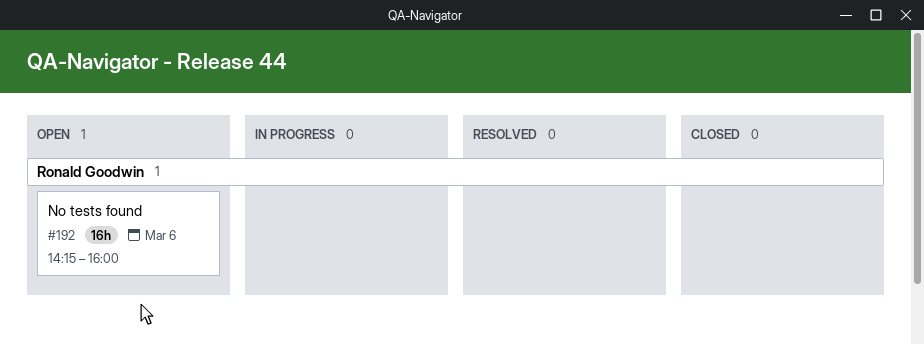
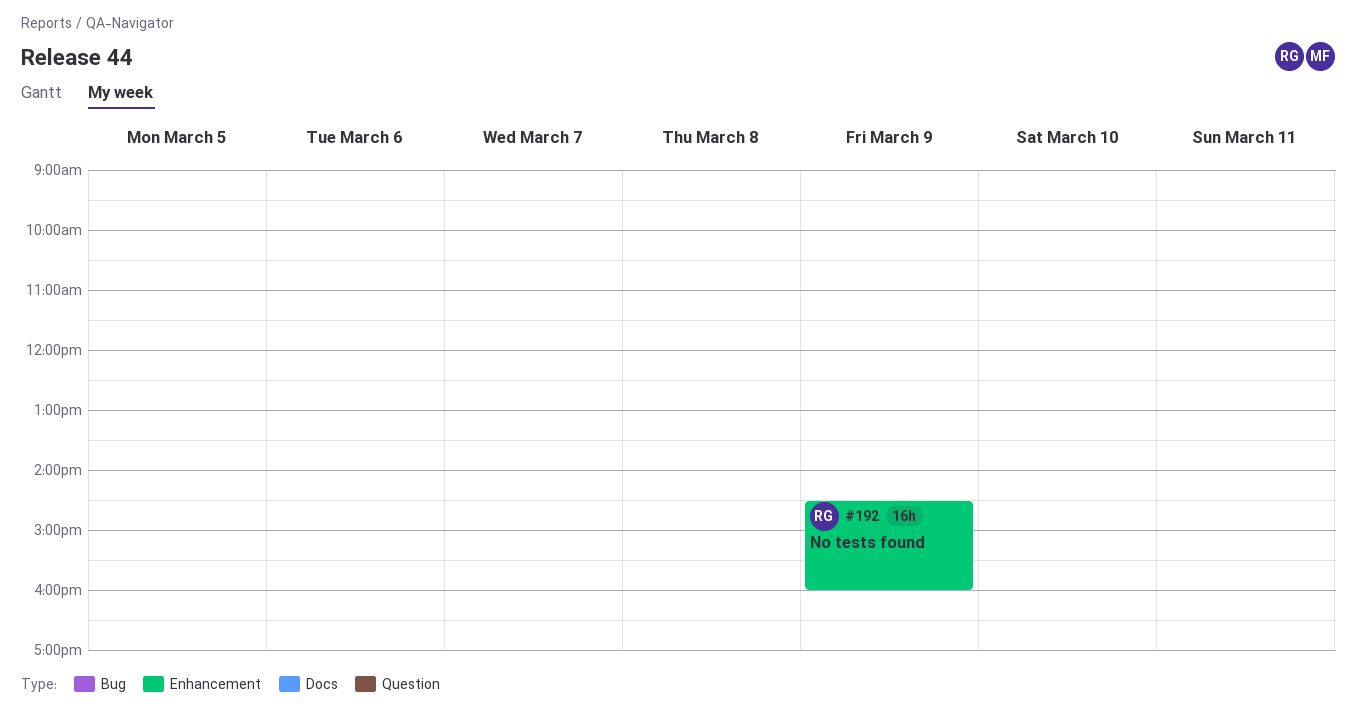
#192, day: Mar 6 -> Mar 9
#192, begins: 14:15 -> 14:30

